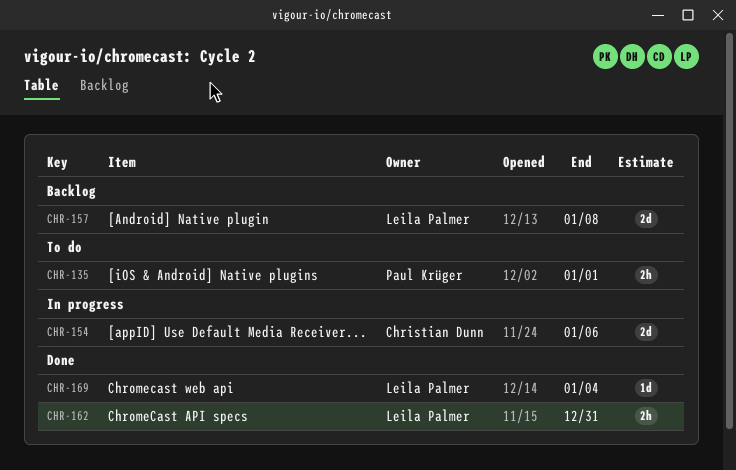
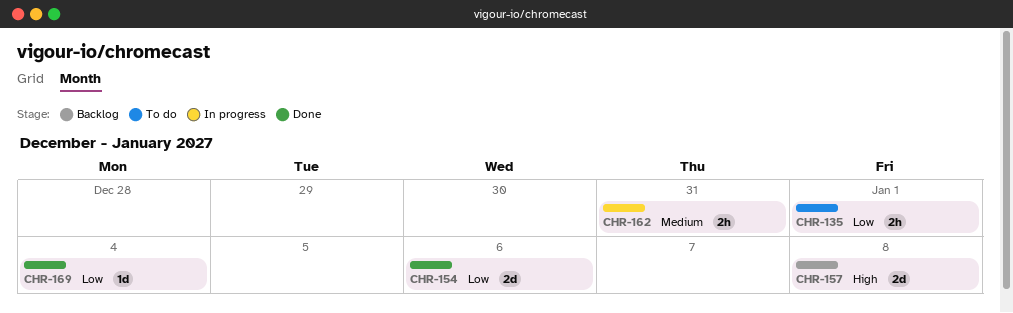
CHR-154, status: In progress -> Done
CHR-162, status: Done -> In progress

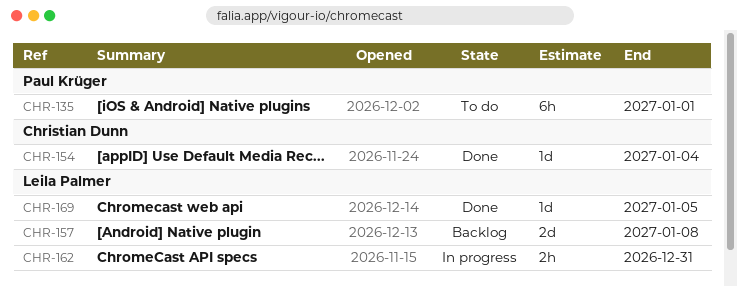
CHR-135, estimate: 2h -> 6h
CHR-154, estimate: 2d -> 1d
CHR-154, due: Jan 6 -> Jan 4
CHR-169, due: Jan 4 -> Jan 5

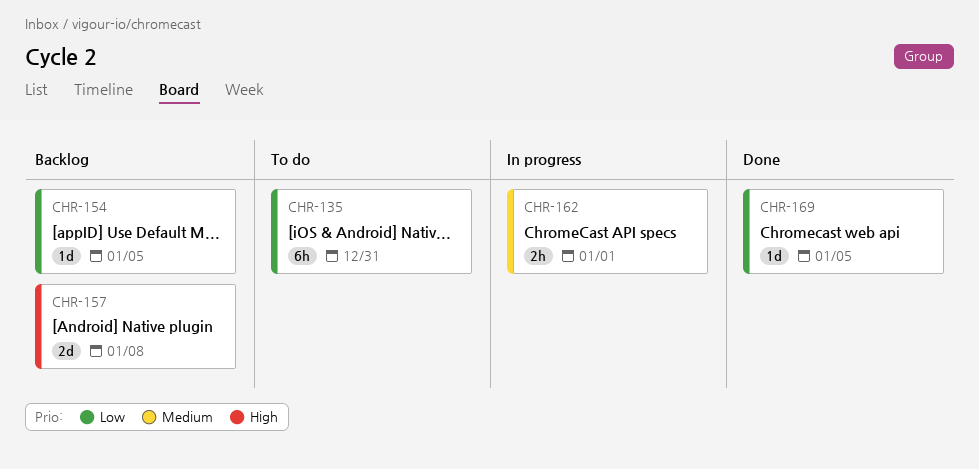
CHR-135, due: Jan 1 -> Dec 31
CHR-154, status: Done -> Backlog
CHR-154, due: Jan 4 -> Jan 5
CHR-162, due: Dec 31 -> Jan 1

